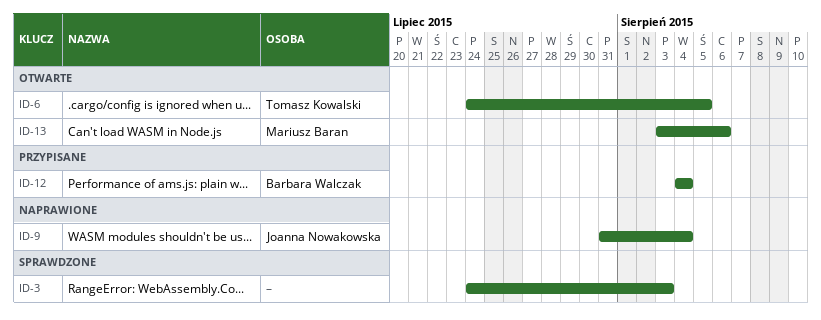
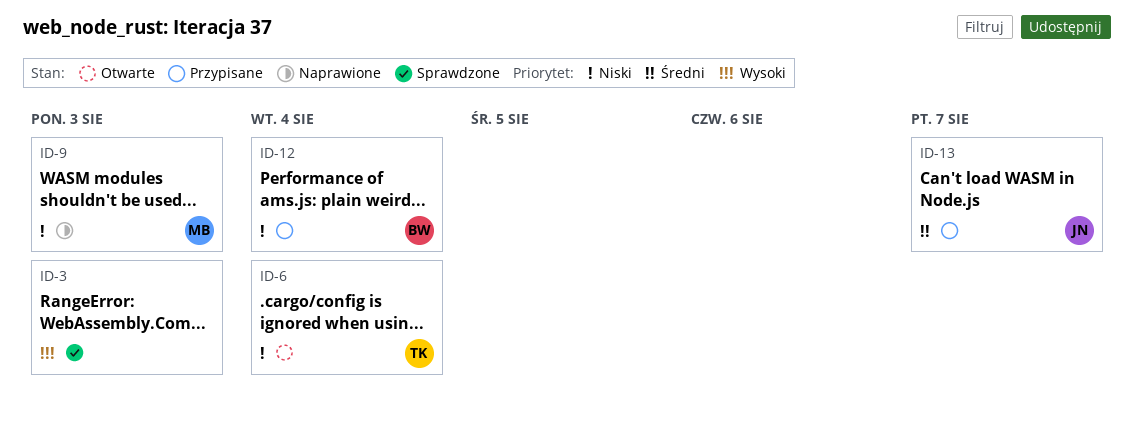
ID-6, due: Aug 5 -> Aug 4
ID-9, owner: Joanna Nowakowska -> Mariusz Baran
ID-9, due: Aug 4 -> Aug 3
ID-13, status: Otwarte -> Przypisane
ID-13, owner: Mariusz Baran -> Joanna Nowakowska
ID-13, due: Aug 6 -> Aug 7

